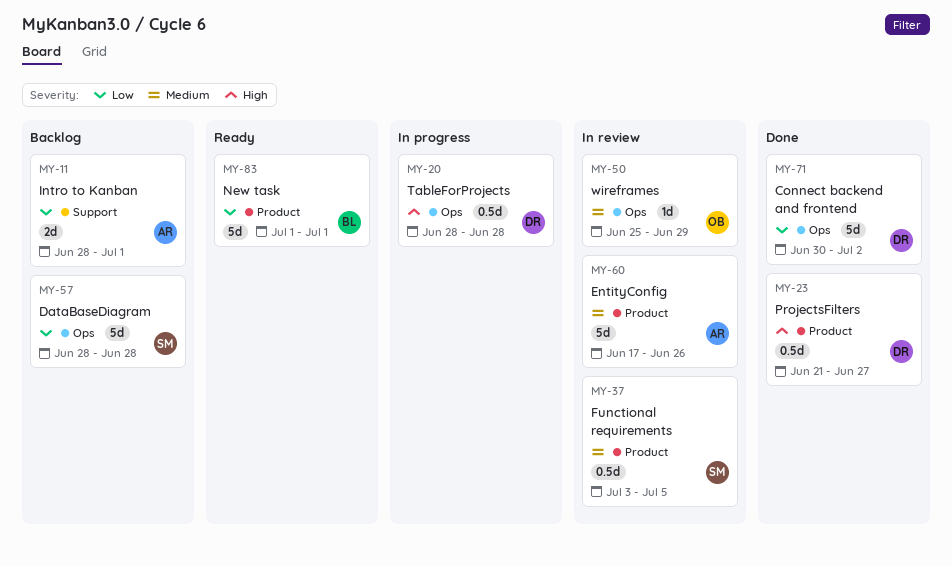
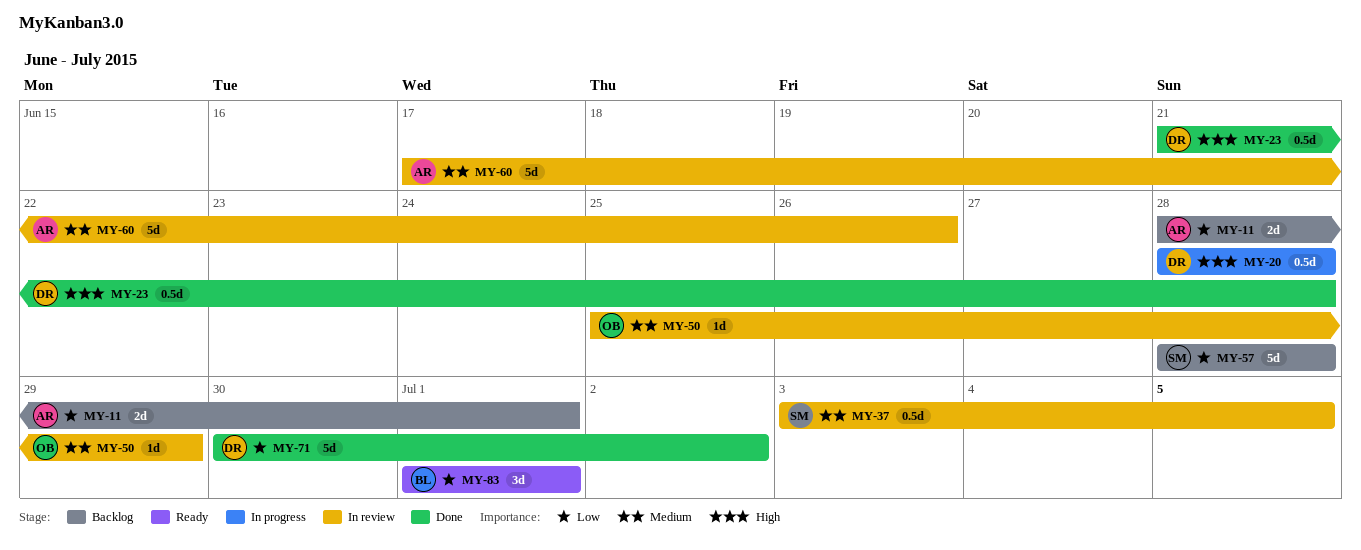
MY-23, due: Jun 27 -> Jun 28
MY-83, estimate: 5d -> 3d

